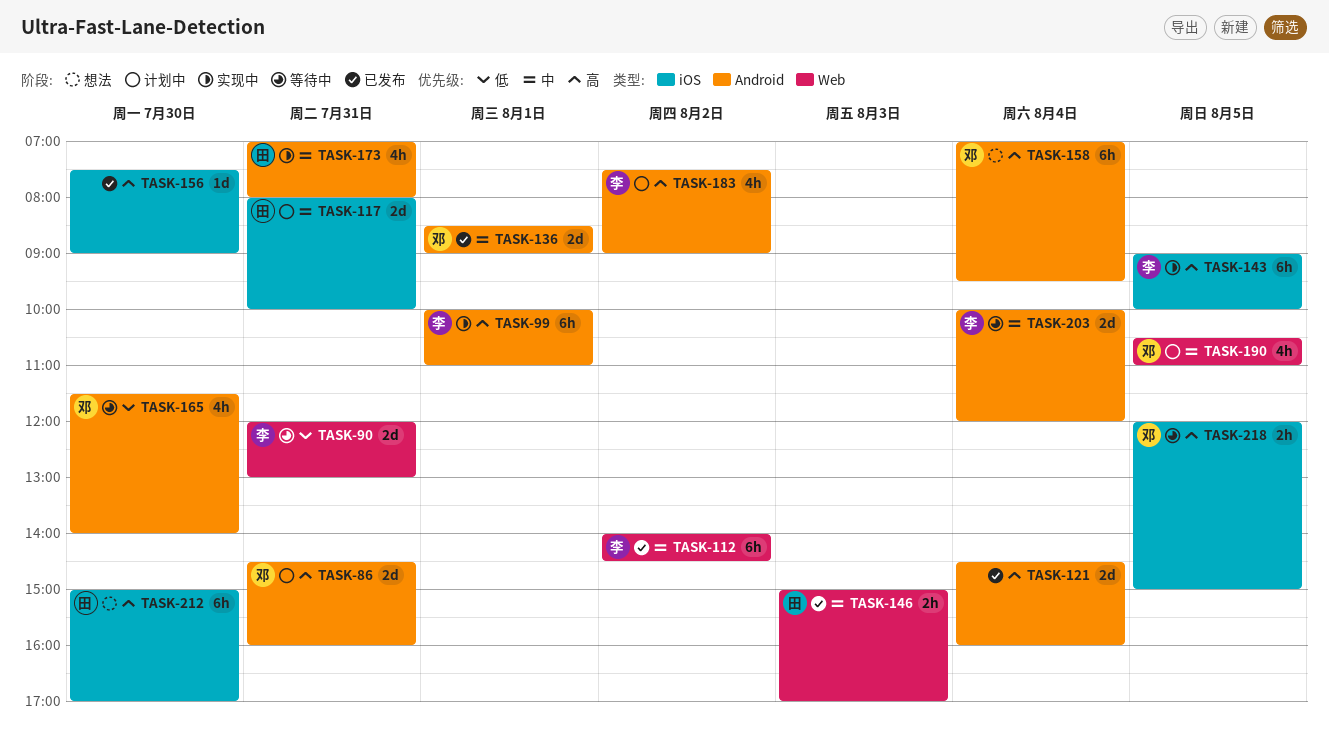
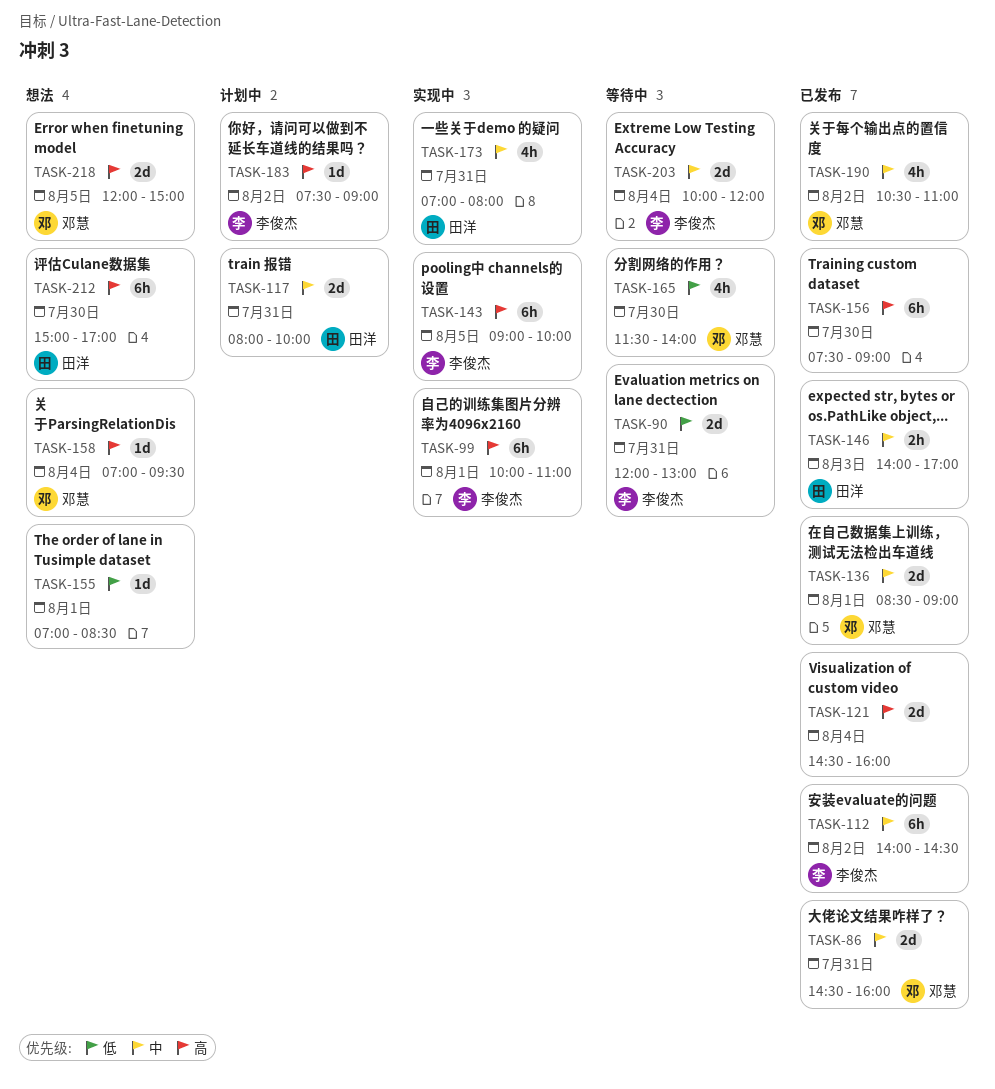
TASK-86, status: 计划中 -> 已发布
TASK-86, priority: 高 -> 中
TASK-146, begins: 15:00 -> 14:00
TASK-155: none -> present
TASK-156, estimate: 1d -> 6h
TASK-158, estimate: 6h -> 1d
TASK-183, estimate: 4h -> 1d
TASK-190, status: 计划中 -> 已发布
TASK-190, day: Aug 5 -> Aug 2
TASK-218, status: 等待中 -> 想法
TASK-218, estimate: 2h -> 2d

